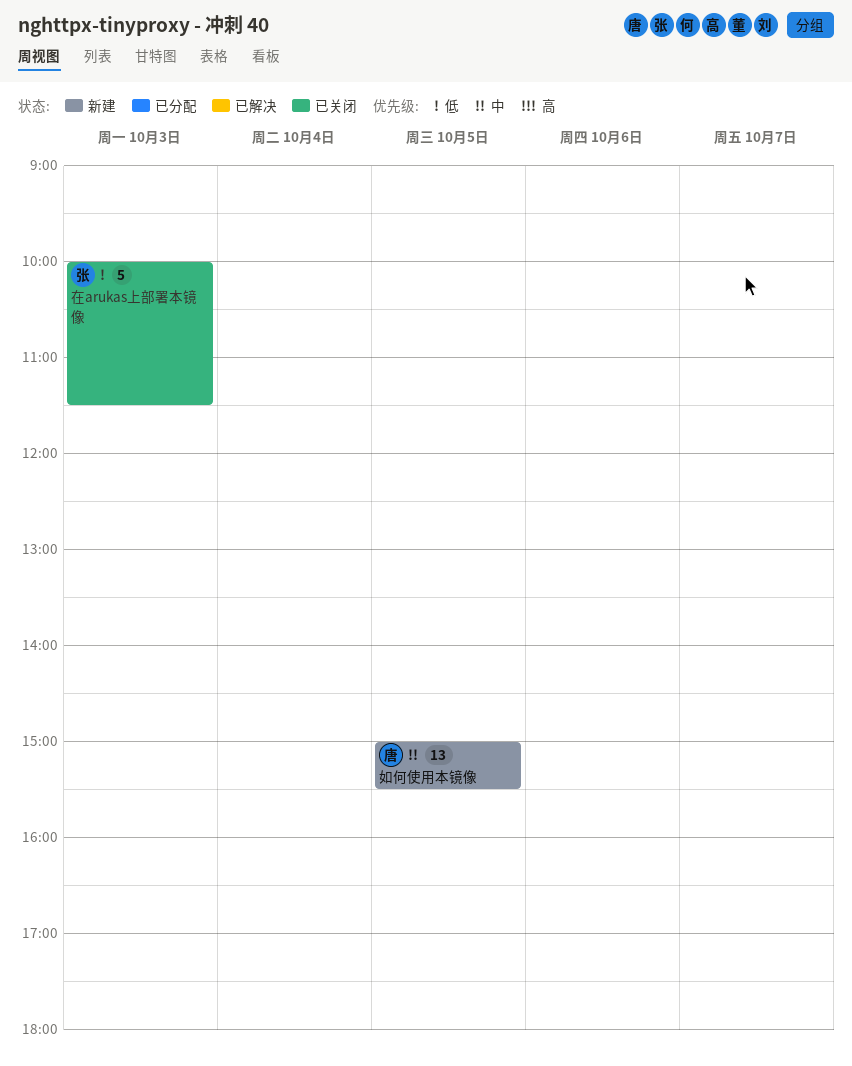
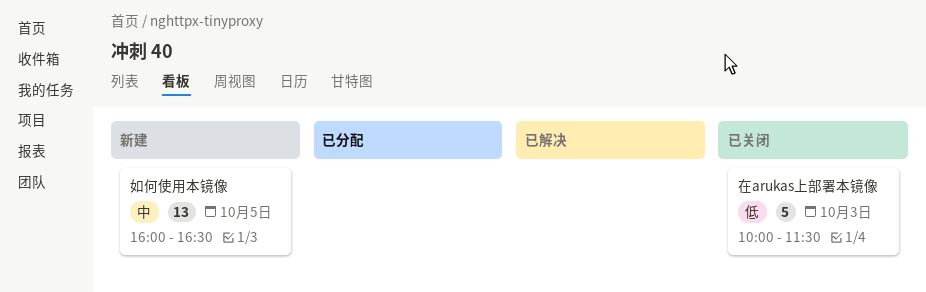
如何使用本镜像, begins: 15:00 -> 16:00
如何使用本镜像, ends: 15:30 -> 16:30

